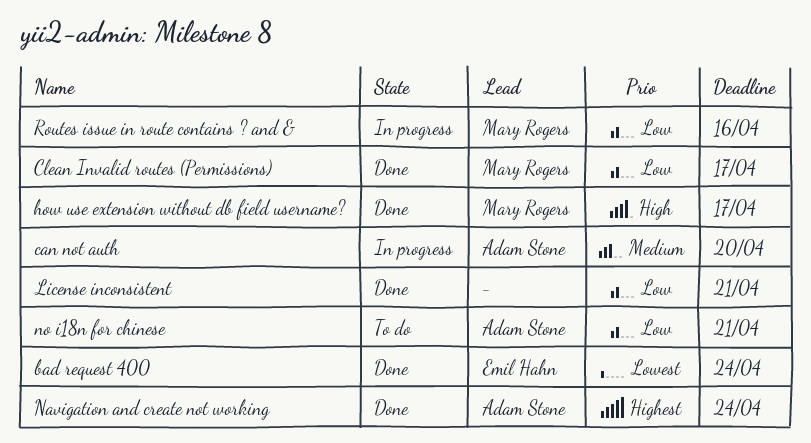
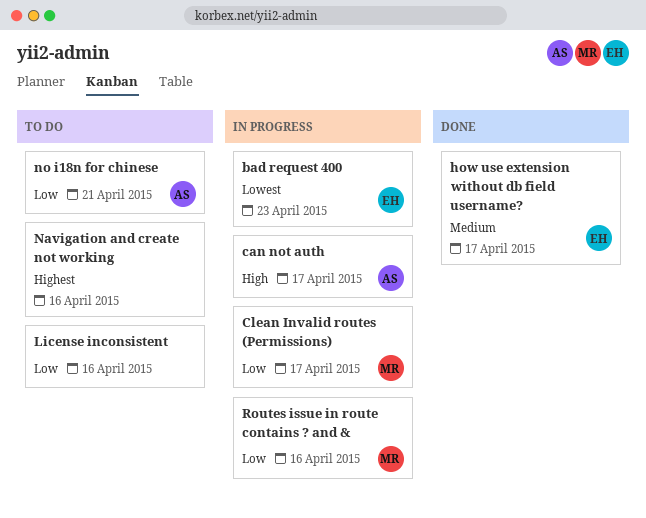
bad request 400, status: Done -> In progress
bad request 400, due: Apr 24 -> Apr 23
can not auth, priority: Medium -> High
can not auth, due: Apr 20 -> Apr 17
Clean Invalid routes (Permissions), status: Done -> In progress
how use extension without db field username?, owner: Mary Rogers -> Emil Hahn
how use extension without db field username?, priority: High -> Medium
License inconsistent, status: Done -> To do
License inconsistent, due: Apr 21 -> Apr 16
Navigation and create not working, status: Done -> To do
Navigation and create not working, owner: Adam Stone -> none
Navigation and create not working, due: Apr 24 -> Apr 16

